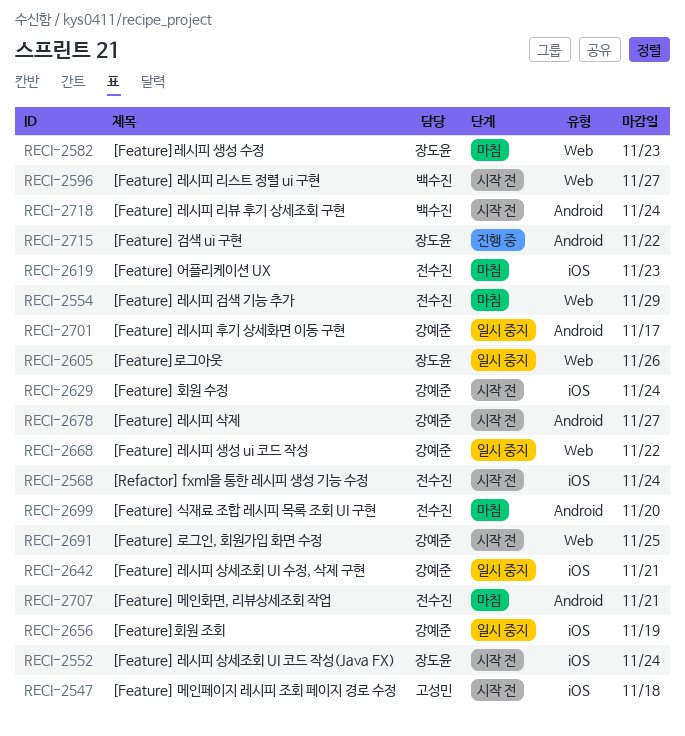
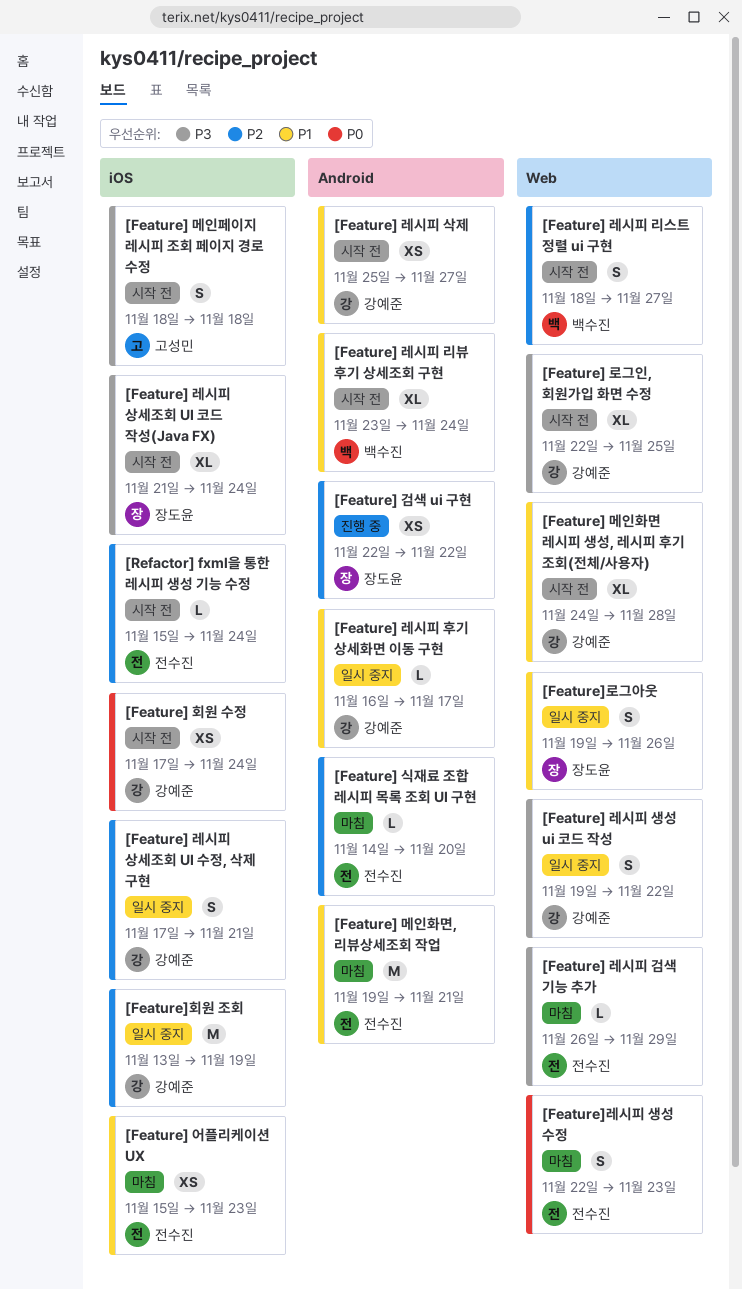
[Feature] 메인화면 레시피 생성, 레시피 후기 조회(전체/사용자): none -> present
[Feature]레시피 생성 수정, owner: 장도윤 -> 전수진

